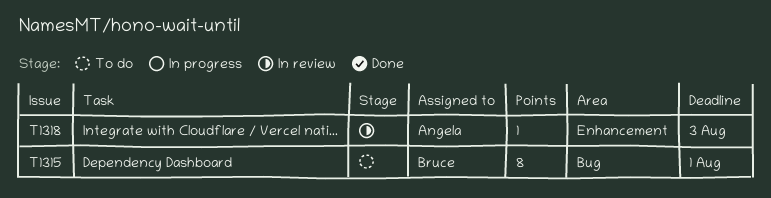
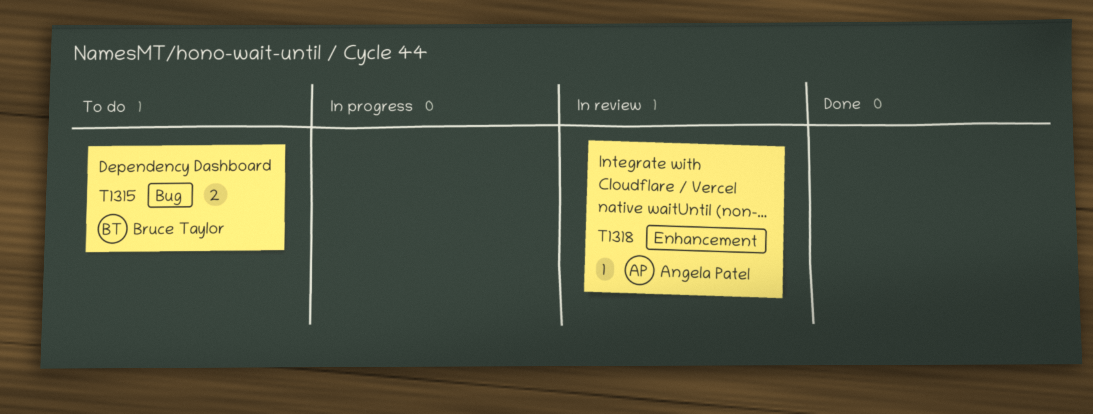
T1315, estimate: 8 -> 2

